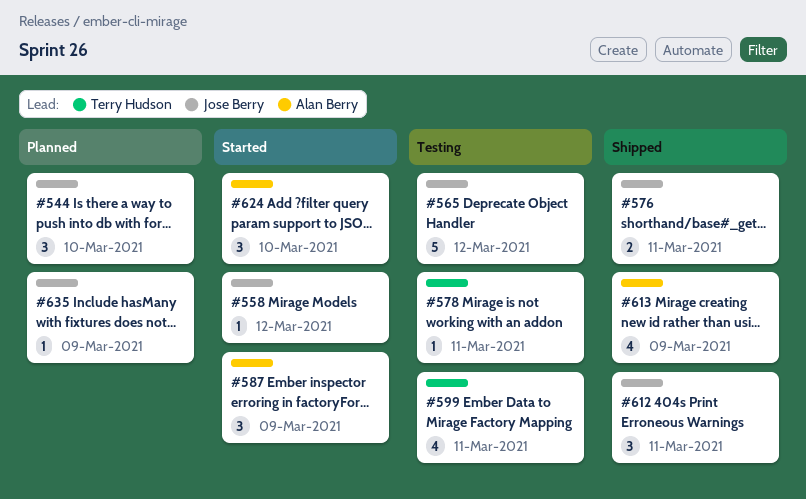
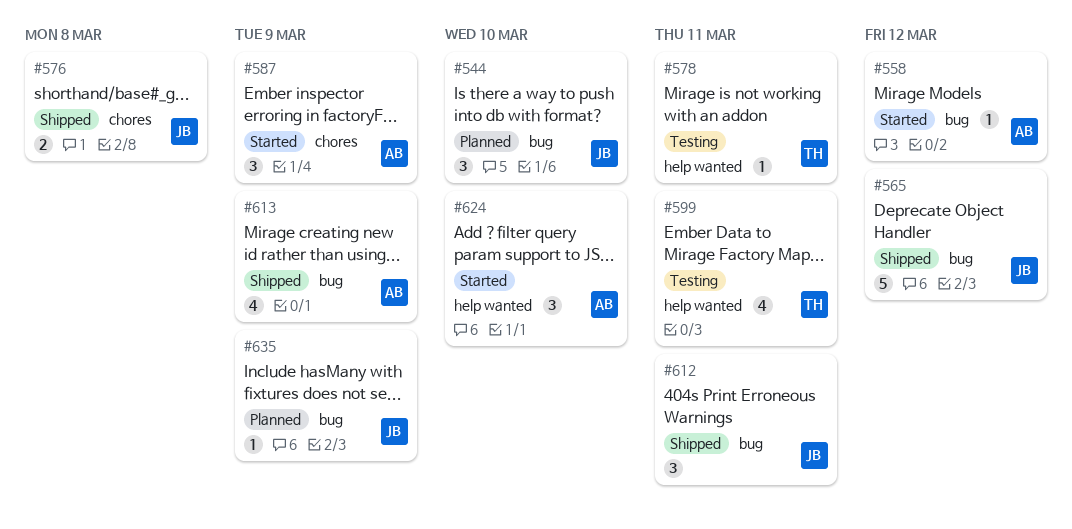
#558, owner: Jose Berry -> Alan Berry
#565, status: Testing -> Shipped
#576, due: Mar 11 -> Mar 8

